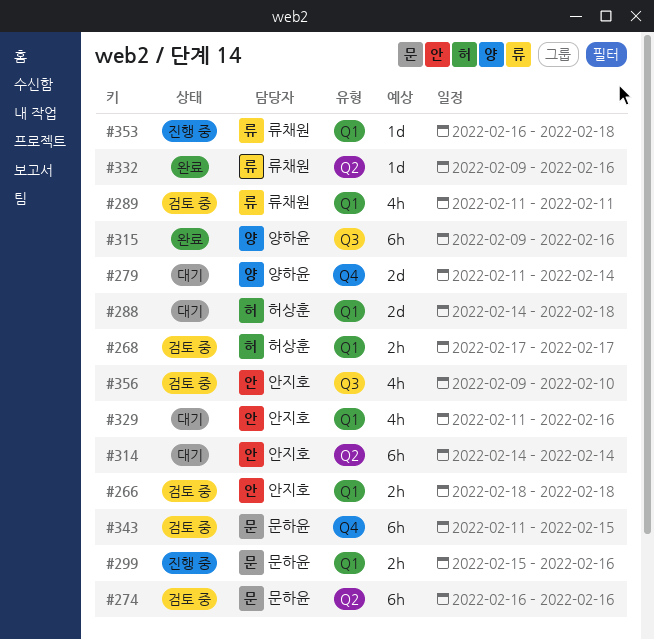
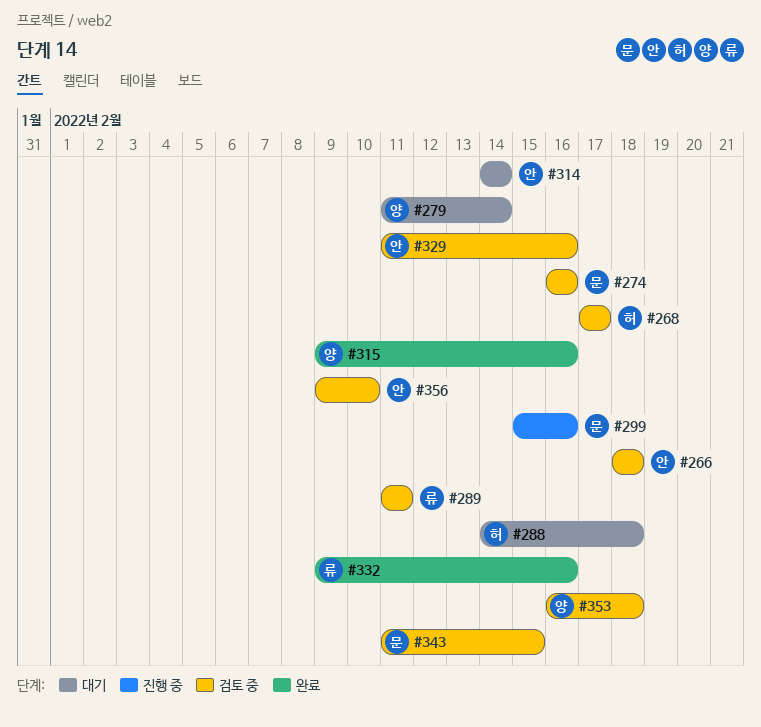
#329, status: 대기 -> 검토 중
#353, status: 진행 중 -> 검토 중
#353, owner: 류채원 -> 양하윤

